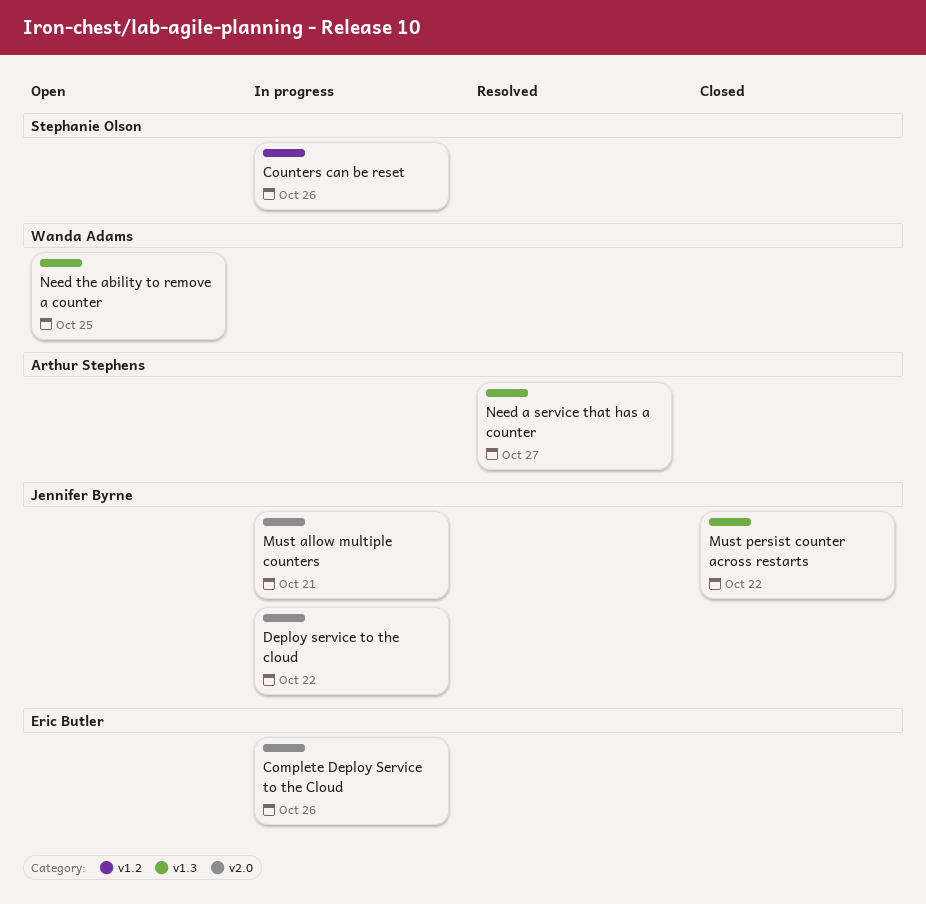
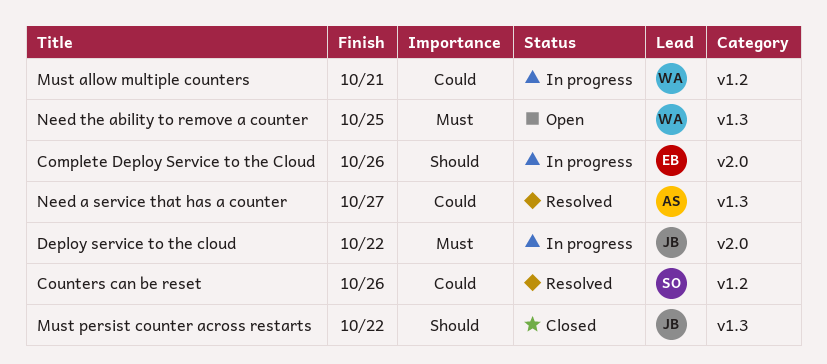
Counters can be reset, status: In progress -> Resolved
Must allow multiple counters, owner: Jennifer Byrne -> Wanda Adams
Must allow multiple counters, label: v2.0 -> v1.2

